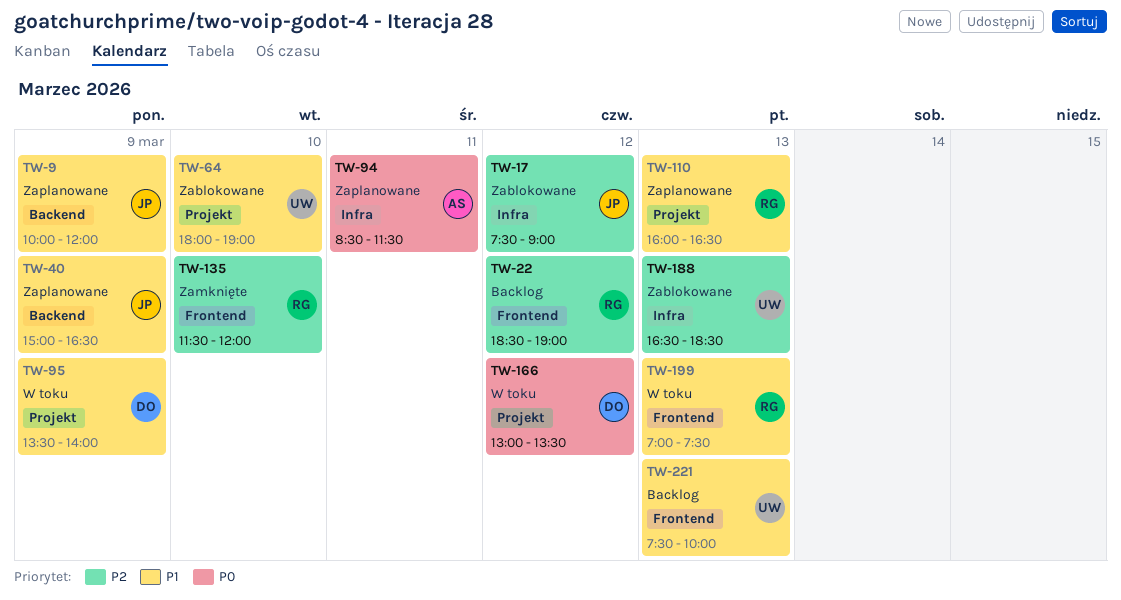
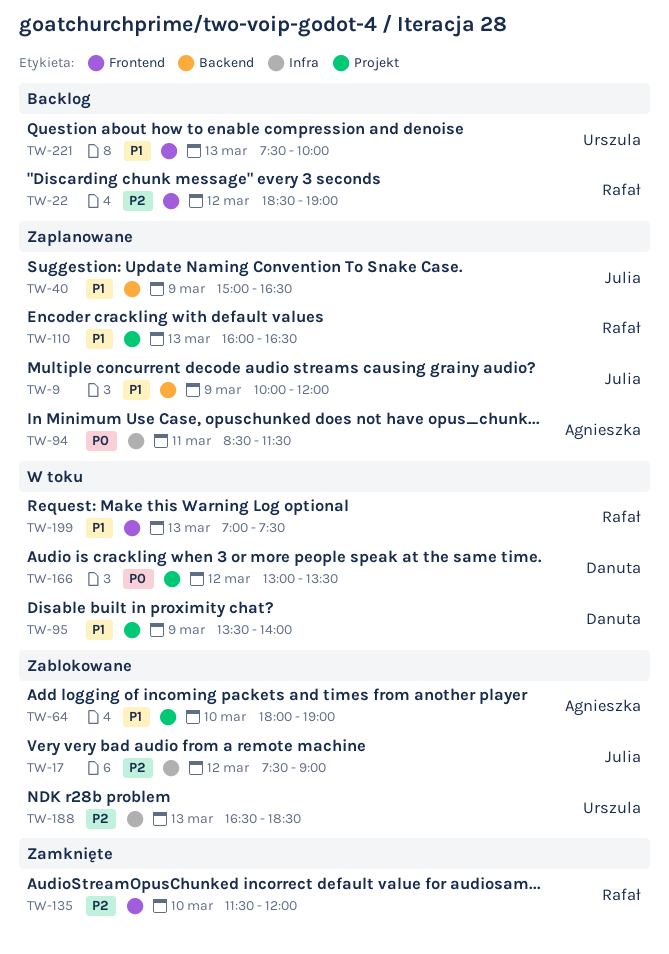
TW-64, owner: Urszula -> Agnieszka

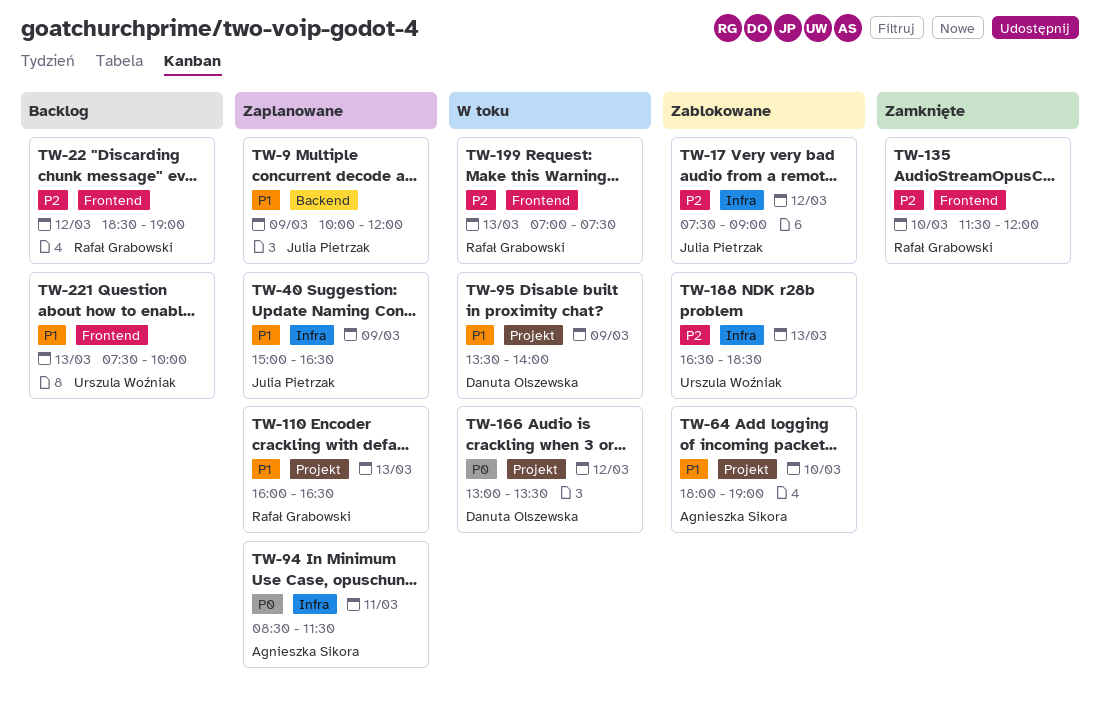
TW-40, label: Backend -> Infra
TW-199, priority: P1 -> P2

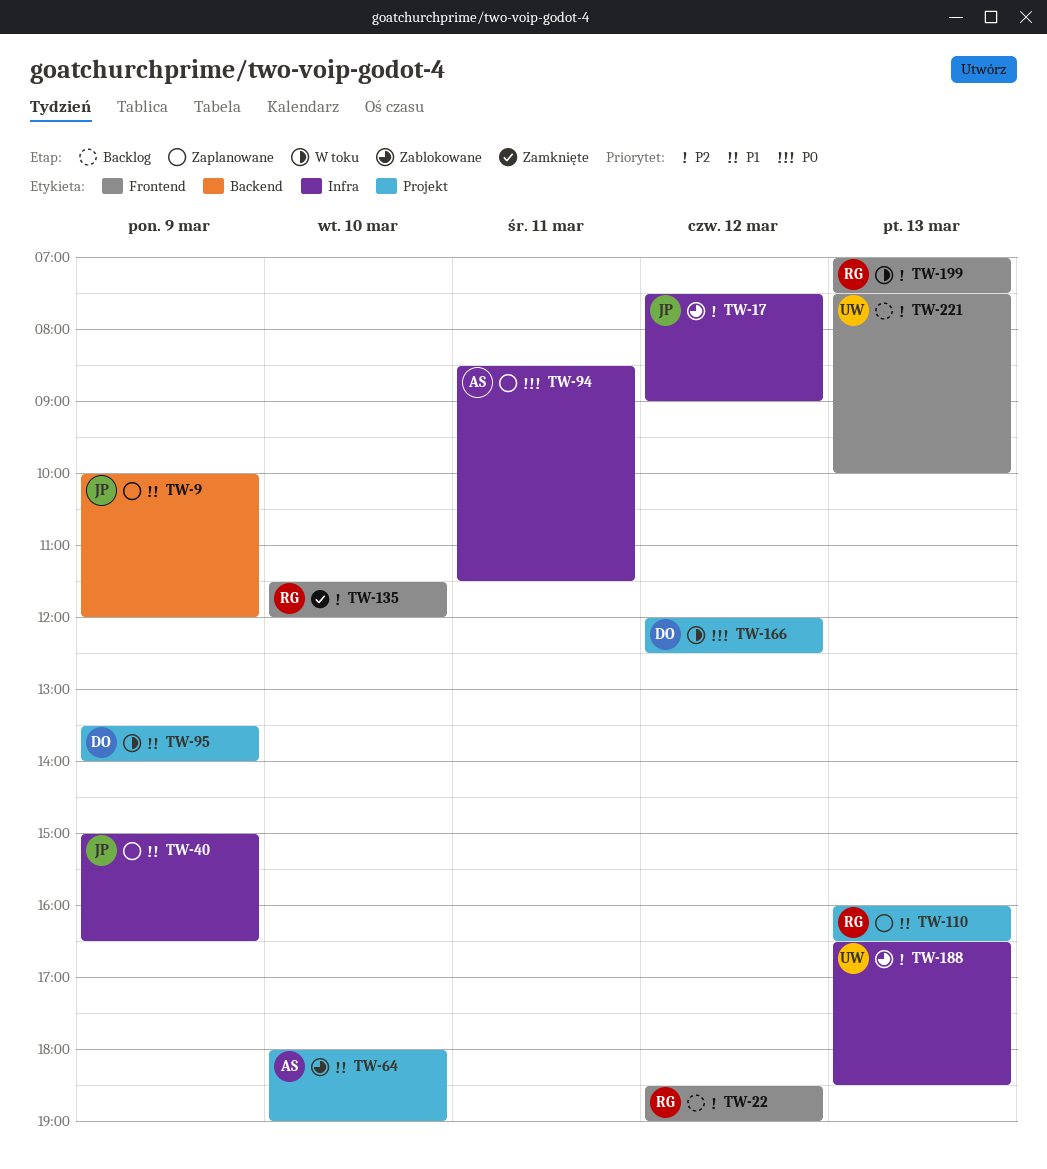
TW-166, begins: 13:00 -> 12:00
TW-166, ends: 13:30 -> 12:30
TW-221, priority: P1 -> P2

